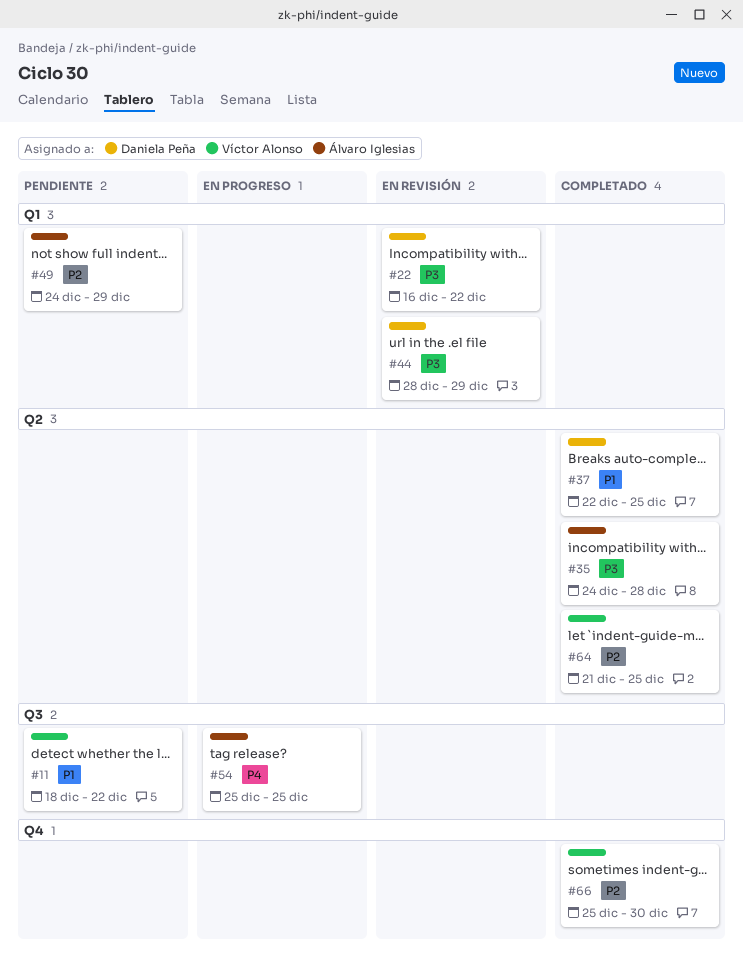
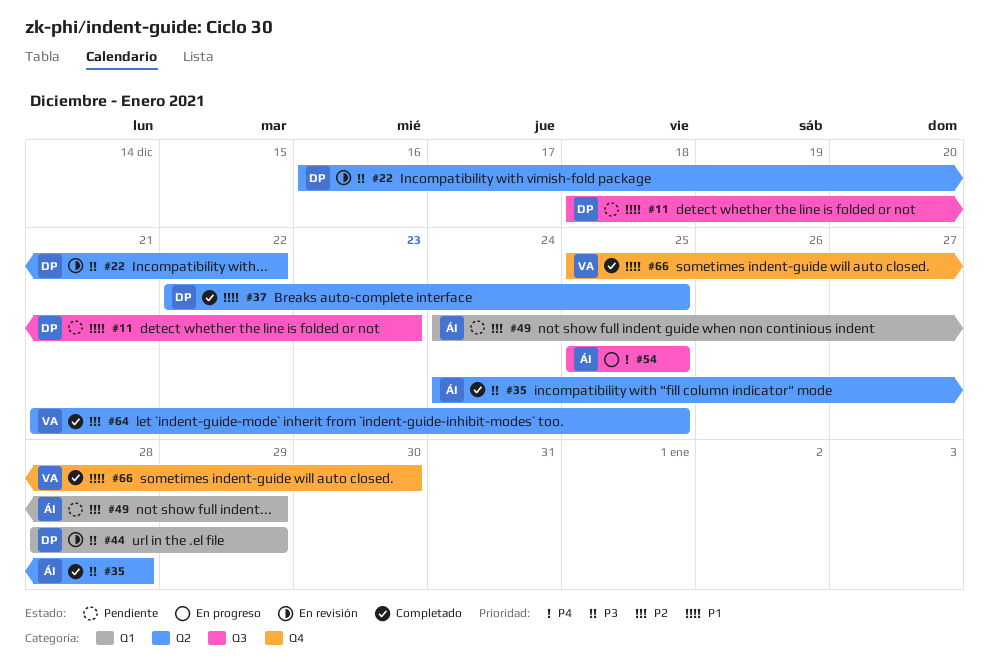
#11, owner: Víctor Alonso -> Daniela Peña
#11, due: Dec 22 -> Dec 23
#22, label: Q1 -> Q2
#66, priority: P2 -> P1

